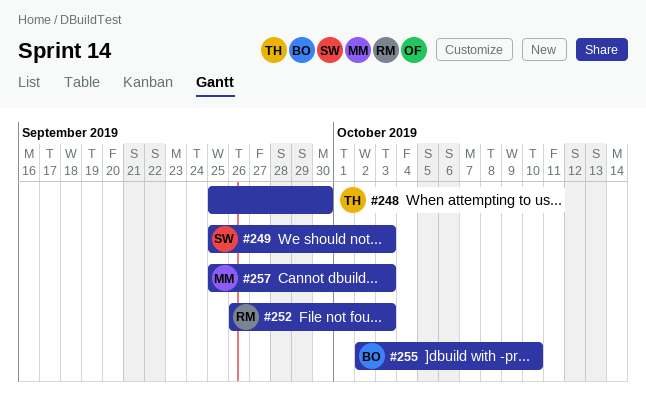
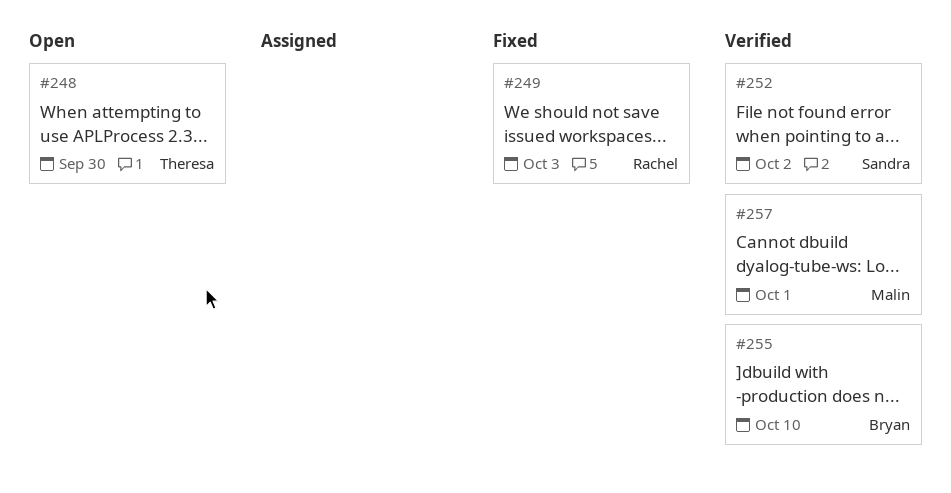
#249, owner: Sandra -> Rachel
#252, owner: Rachel -> Sandra
#252, due: Oct 3 -> Oct 2
#257, due: Oct 3 -> Oct 1

